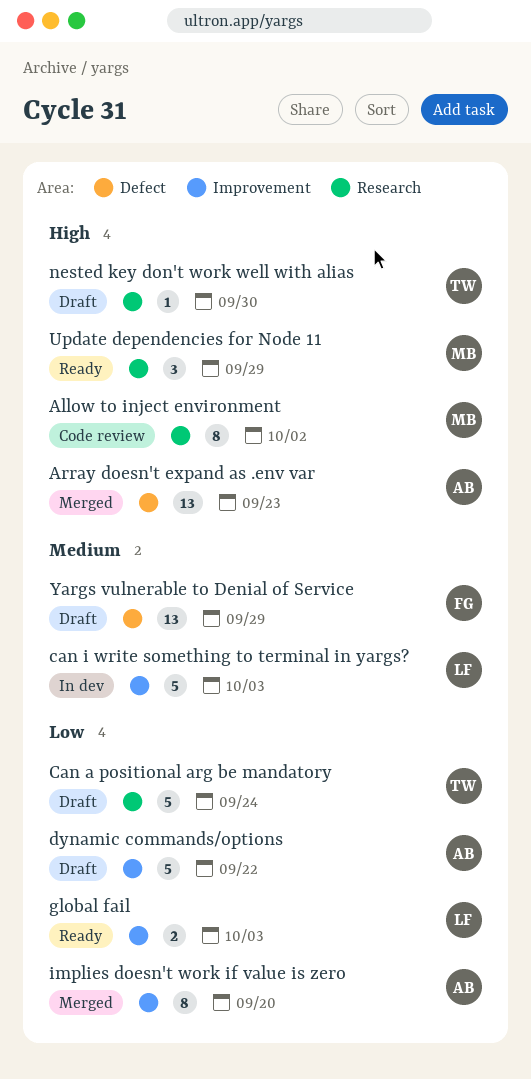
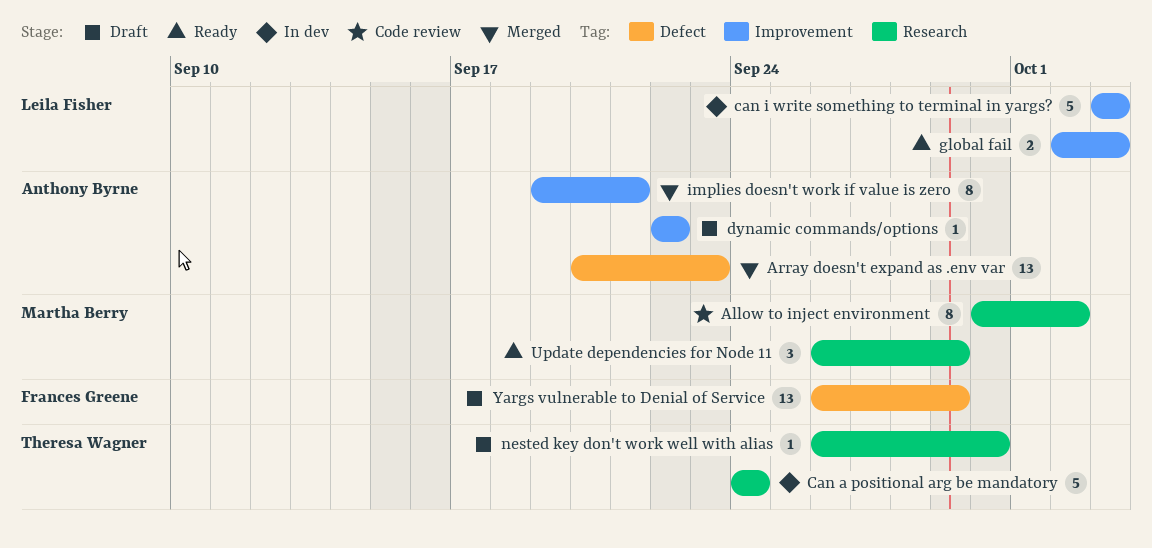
Can a positional arg be mandatory, status: Draft -> In dev
dynamic commands/options, estimate: 5 -> 1
implies doesn't work if value is zero, due: Sep 20 -> Sep 21

